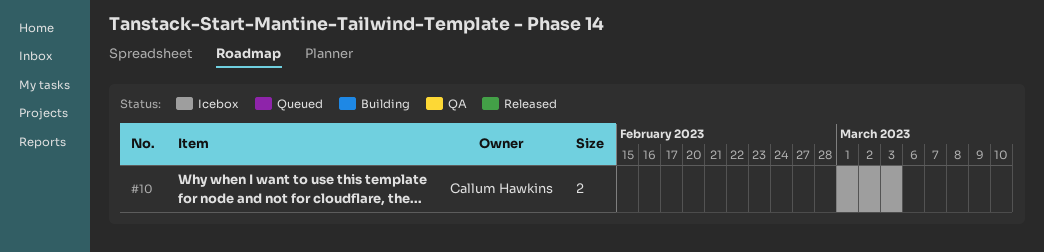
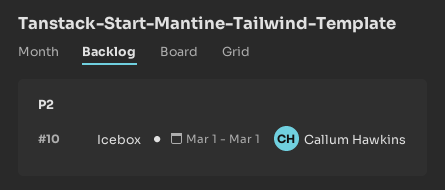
#10, estimate: 2 -> 1
#10, due: Mar 3 -> Mar 1

